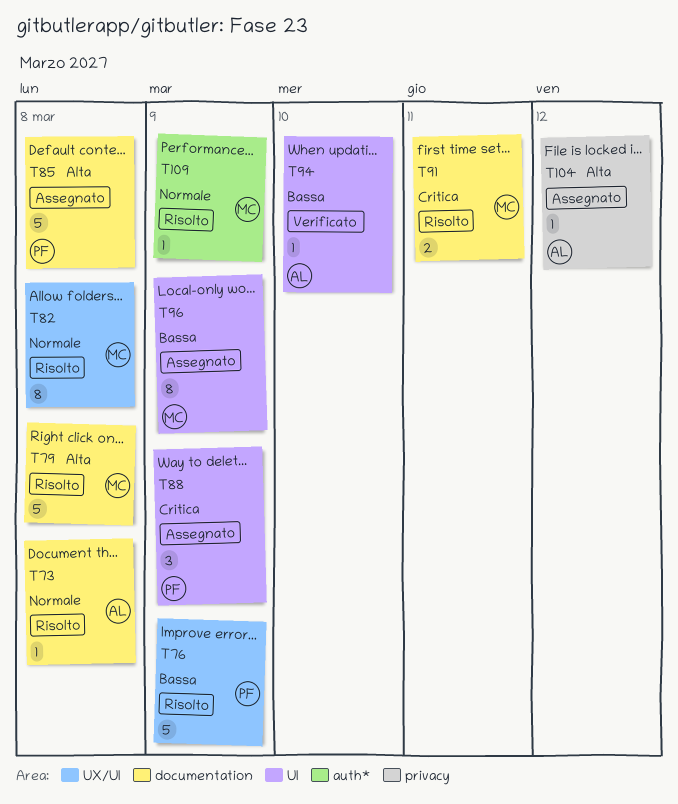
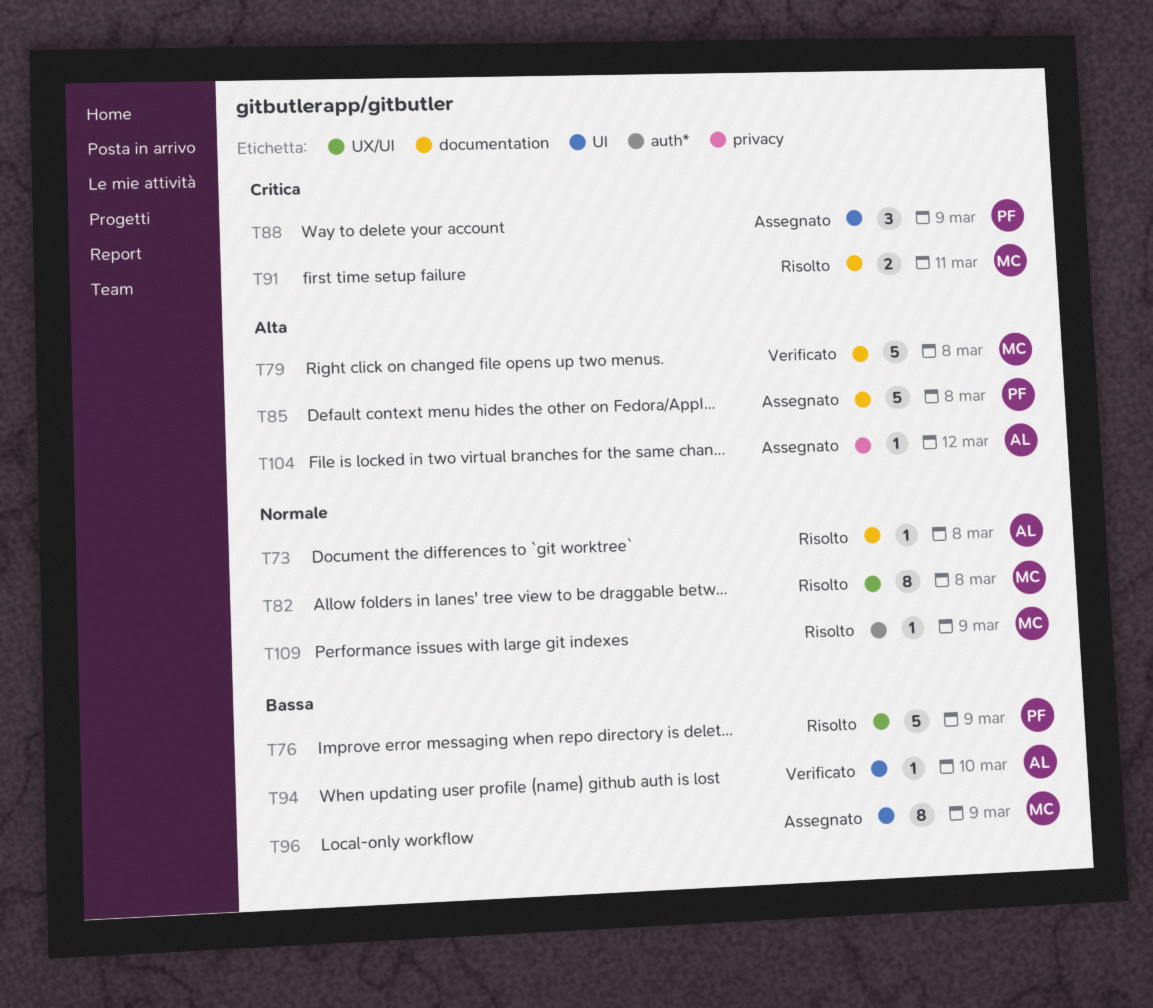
T79, status: Risolto -> Verificato

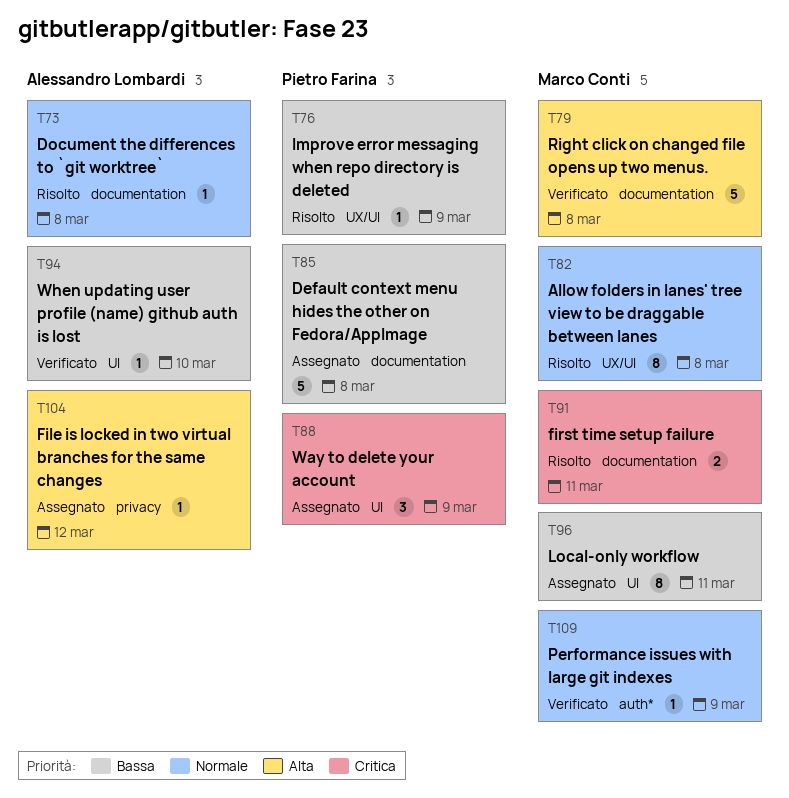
T76, estimate: 5 -> 1
T85, priority: Alta -> Bassa
T96, day: Mar 9 -> Mar 11
T109, status: Risolto -> Verificato

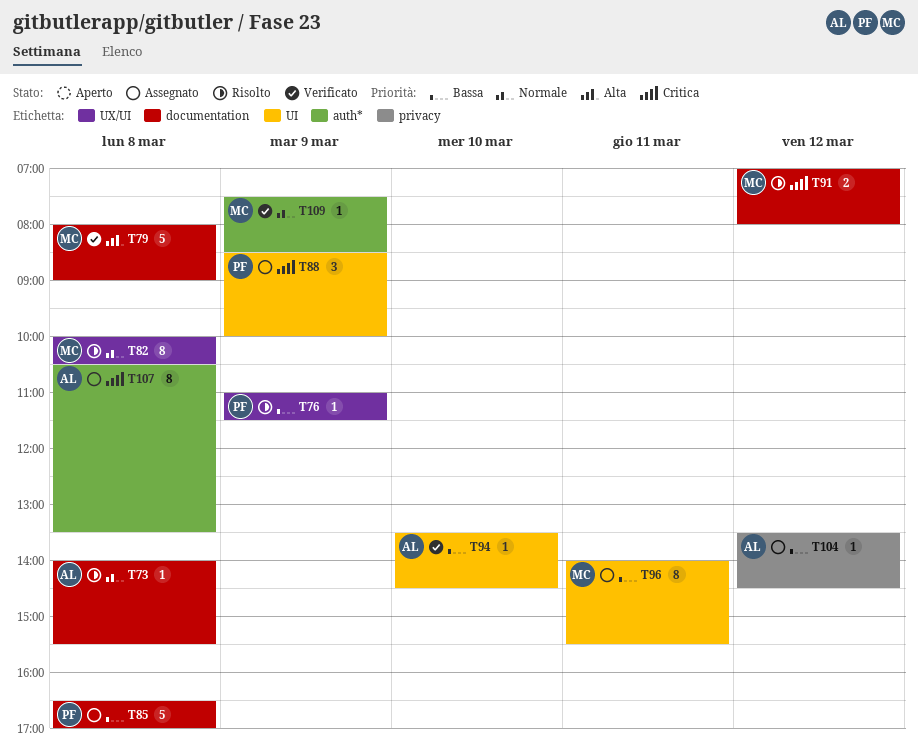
T91, day: Mar 11 -> Mar 12
T104, priority: Alta -> Bassa
T107: none -> present

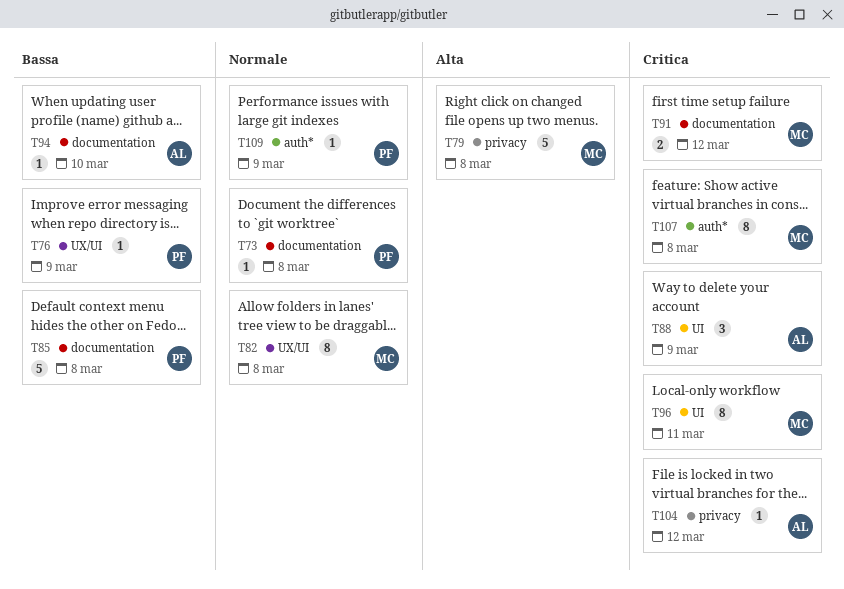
T73, owner: AL -> PF
T79, label: documentation -> privacy
T88, owner: PF -> AL
T94, label: UI -> documentation
T96, priority: Bassa -> Critica
T104, priority: Bassa -> Critica
T107, owner: AL -> MC
T109, owner: MC -> PF

